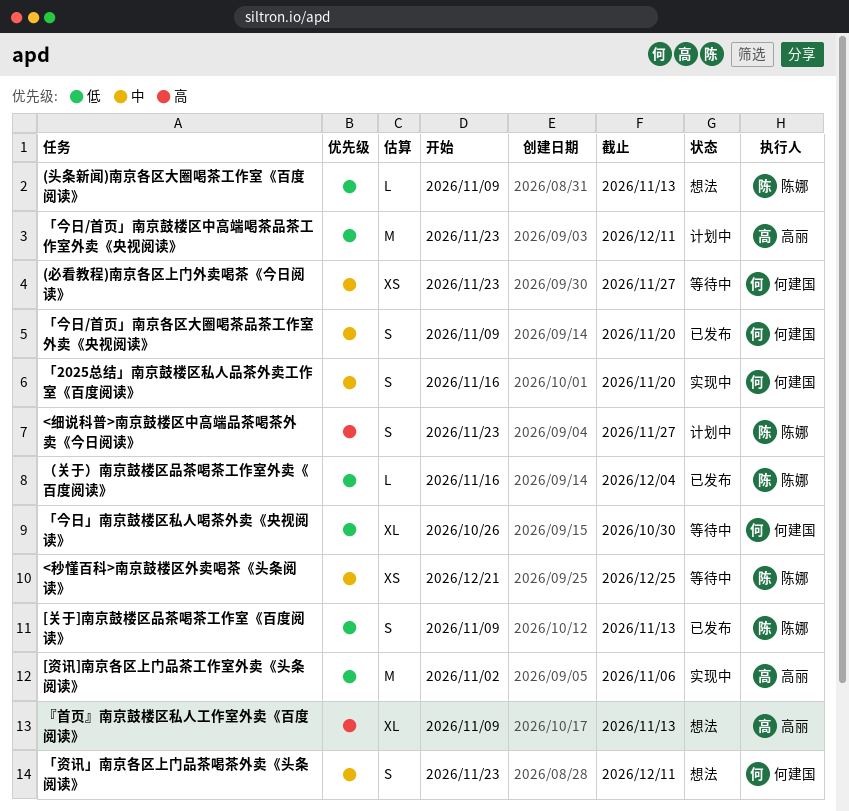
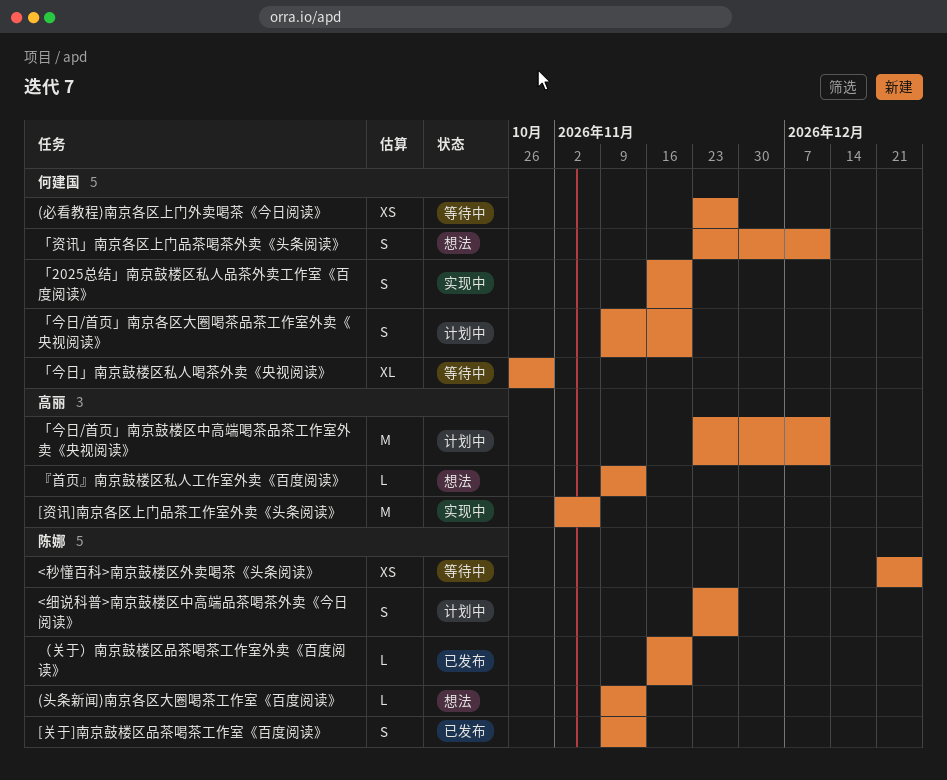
「今日/首页」南京各区大圈喝茶品茶工作室外卖《央视阅读》, status: 已发布 -> 计划中
『首页』南京鼓楼区私人工作室外卖《百度阅读》, estimate: XL -> L
（关于）南京鼓楼区品茶喝茶工作室外卖《百度阅读》, due: Dec 4 -> Nov 20

